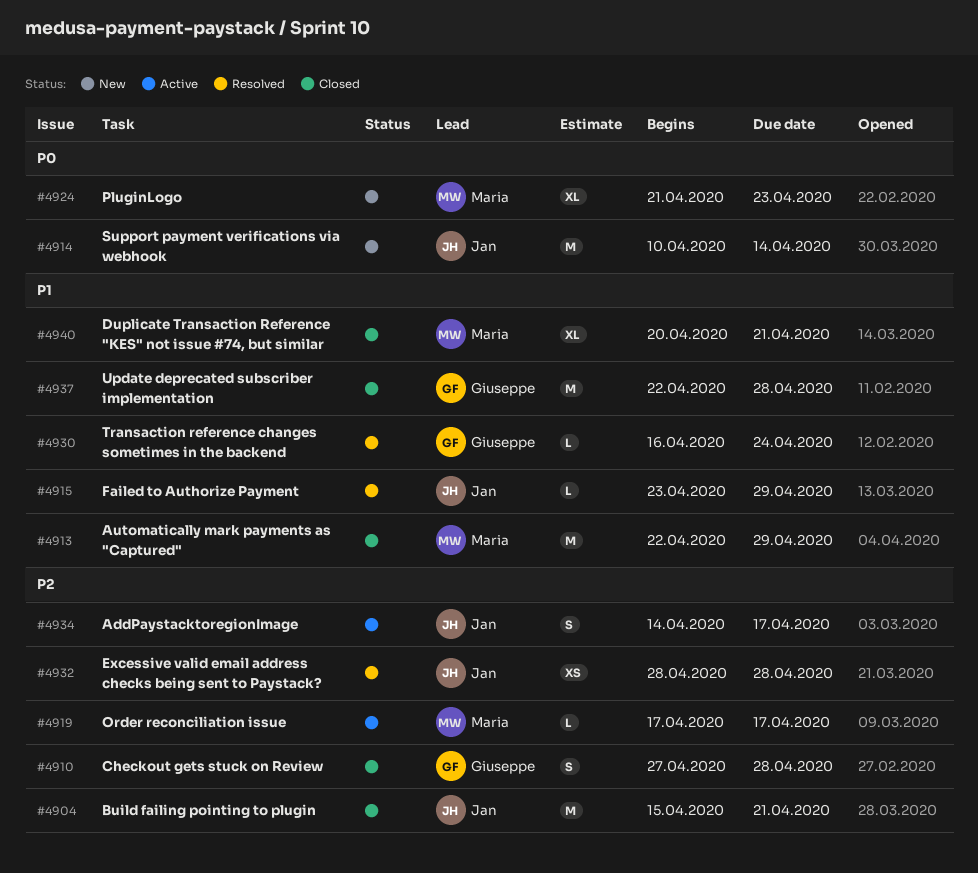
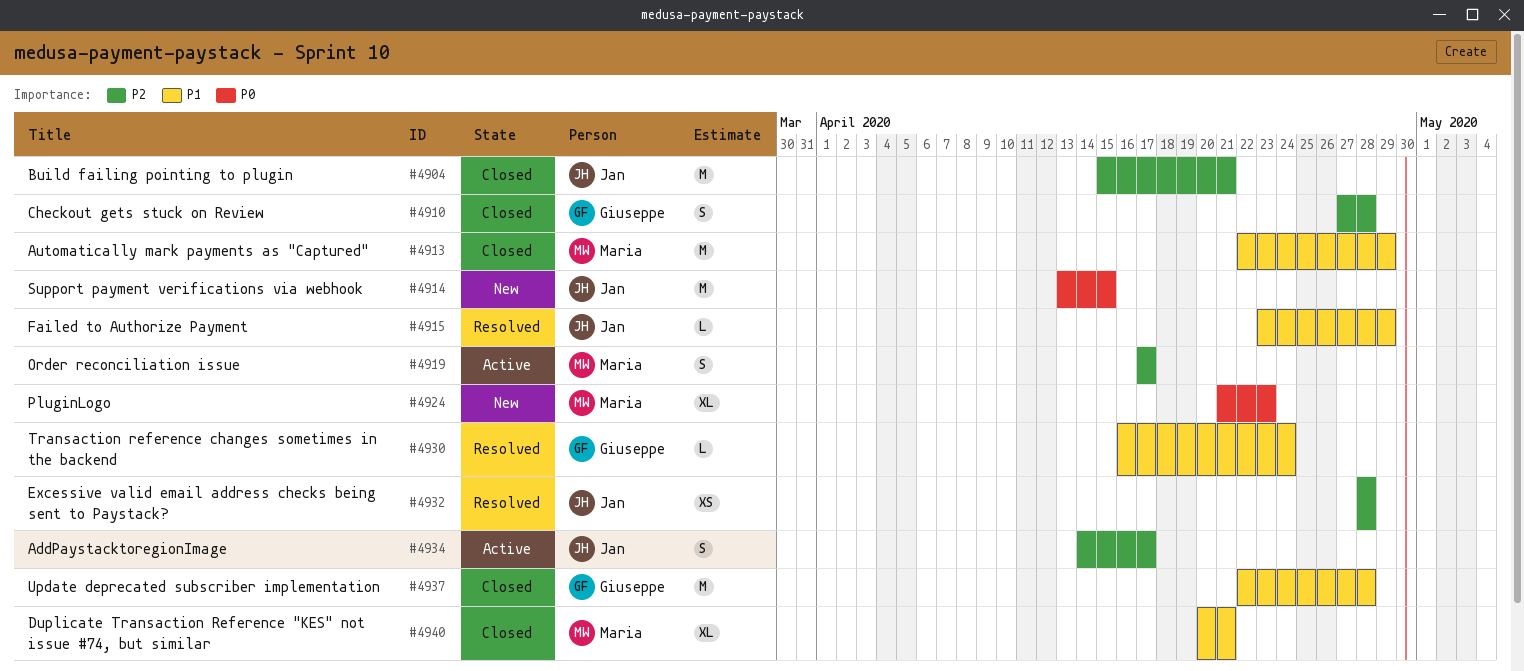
#4914, start: Apr 10 -> Apr 13
#4914, due: Apr 14 -> Apr 15
#4919, estimate: L -> S

